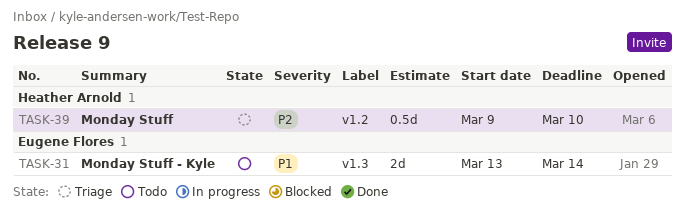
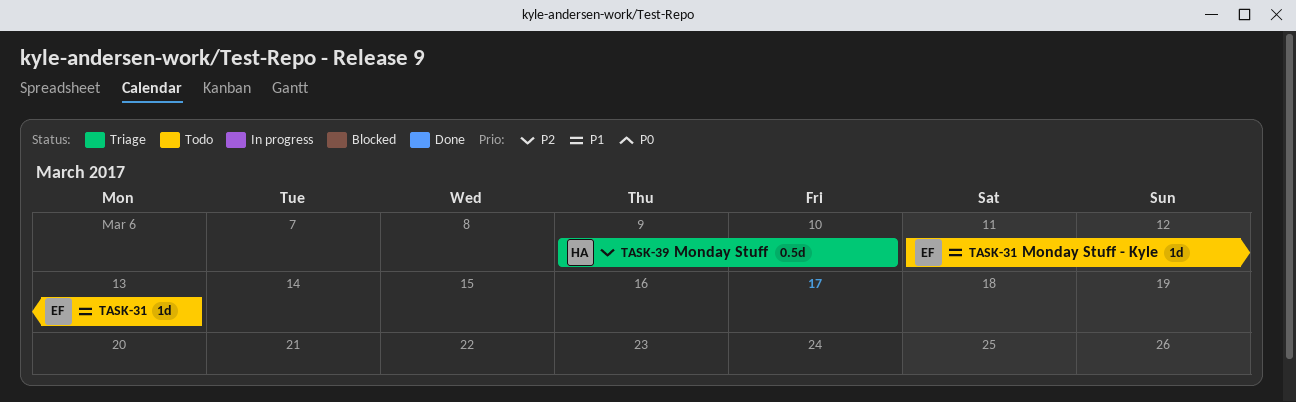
TASK-31, estimate: 2d -> 1d
TASK-31, start: Mar 13 -> Mar 11
TASK-31, due: Mar 14 -> Mar 13

